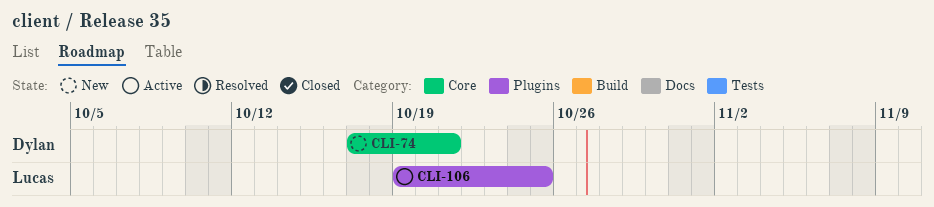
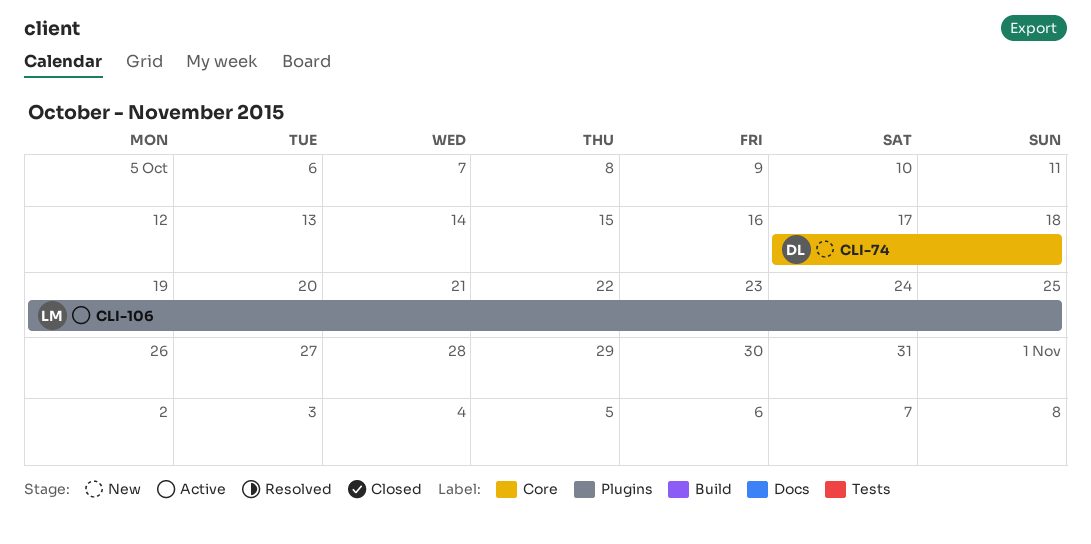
CLI-74, due: Oct 21 -> Oct 18

